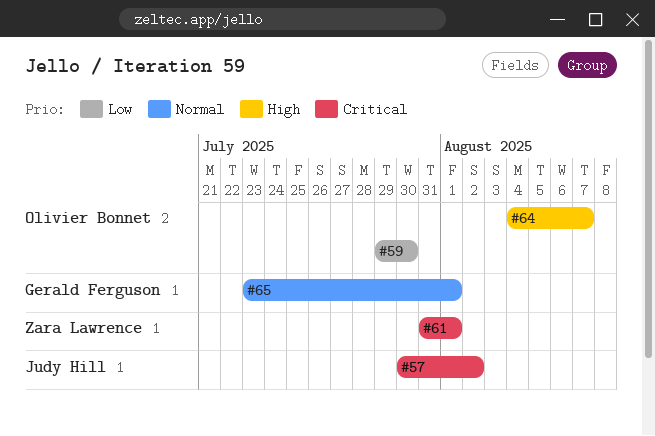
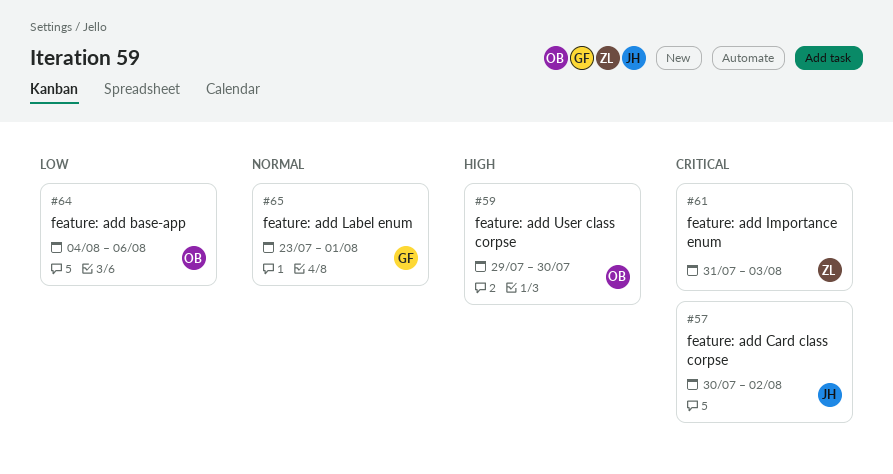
#59, priority: Low -> High
#61, due: Aug 1 -> Aug 3
#64, priority: High -> Low
#64, due: Aug 7 -> Aug 6

